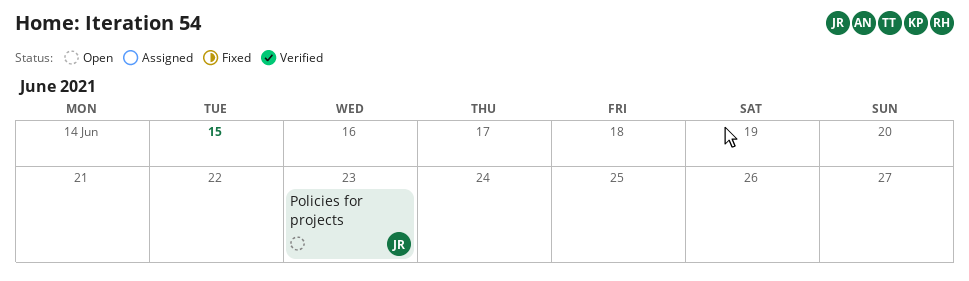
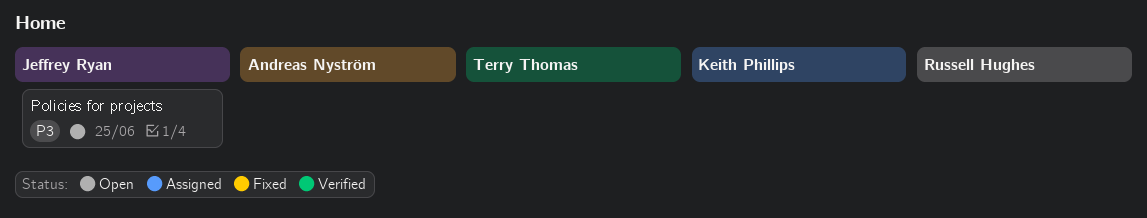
Policies for projects, due: Jun 23 -> Jun 25

